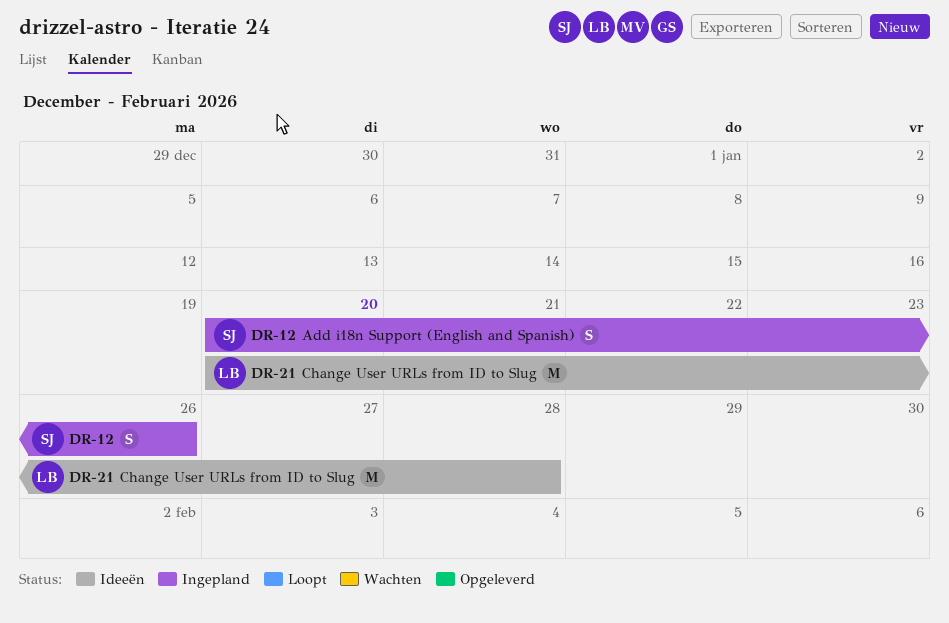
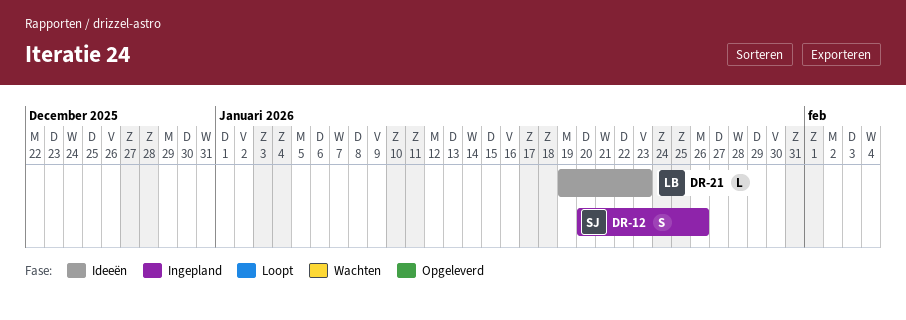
DR-21, estimate: M -> L
DR-21, start: Jan 20 -> Jan 19
DR-21, due: Jan 28 -> Jan 23

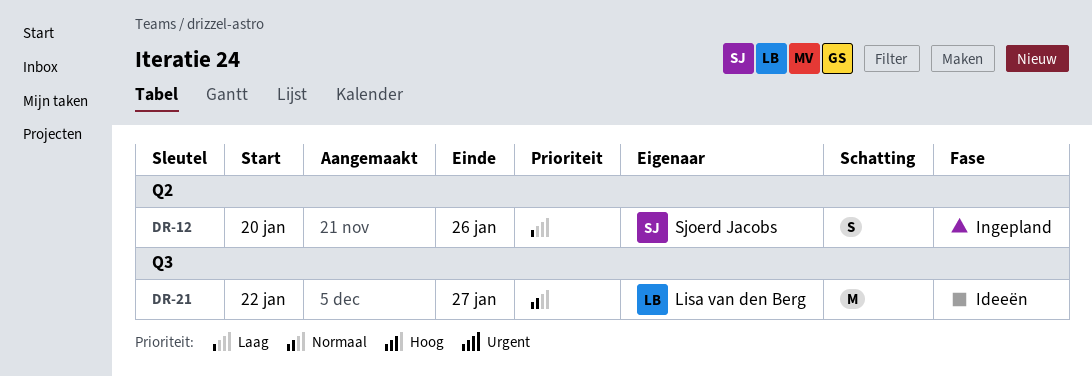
DR-21, estimate: L -> M
DR-21, start: Jan 19 -> Jan 22
DR-21, due: Jan 23 -> Jan 27

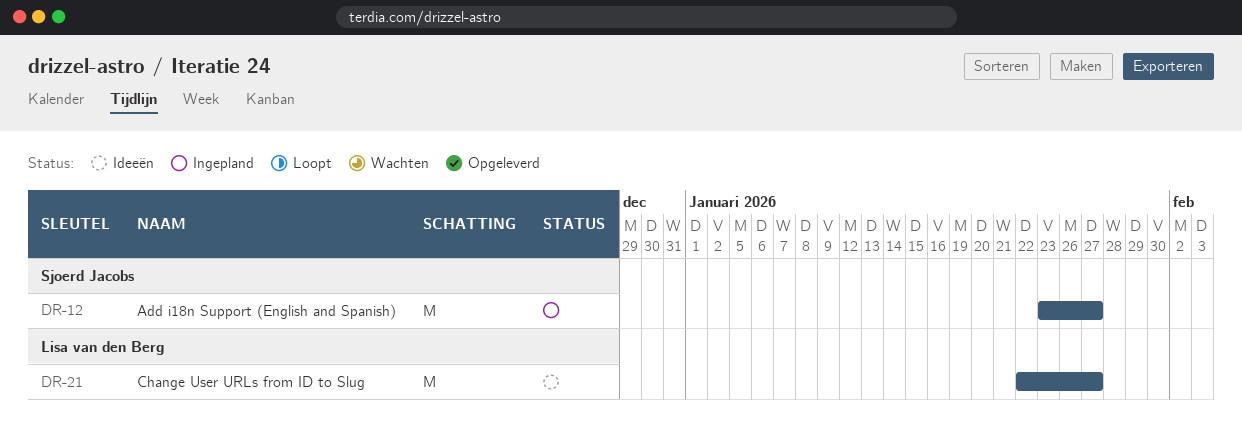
DR-12, estimate: S -> M
DR-12, start: Jan 20 -> Jan 23
DR-12, due: Jan 26 -> Jan 27

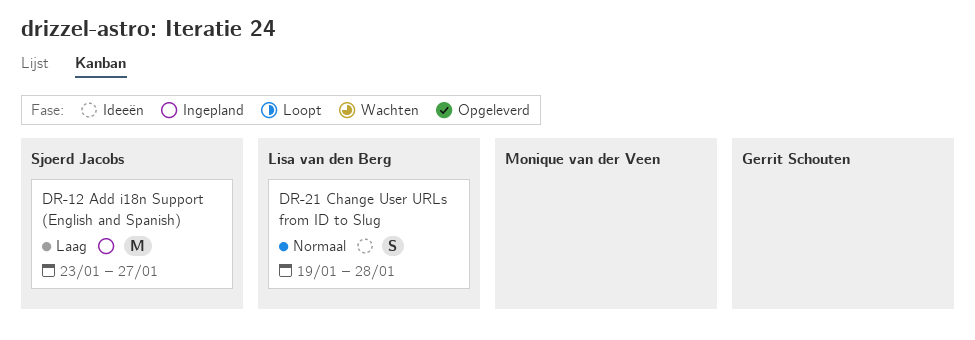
DR-21, estimate: M -> S
DR-21, start: Jan 22 -> Jan 19
DR-21, due: Jan 27 -> Jan 28

